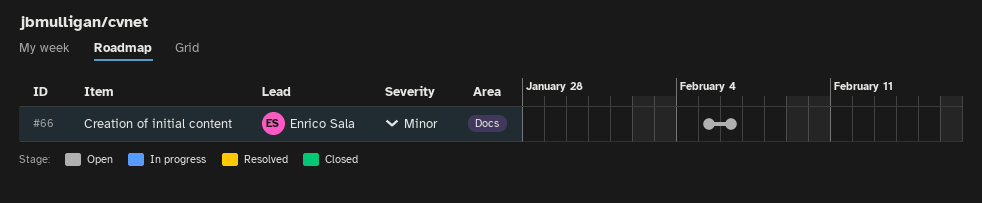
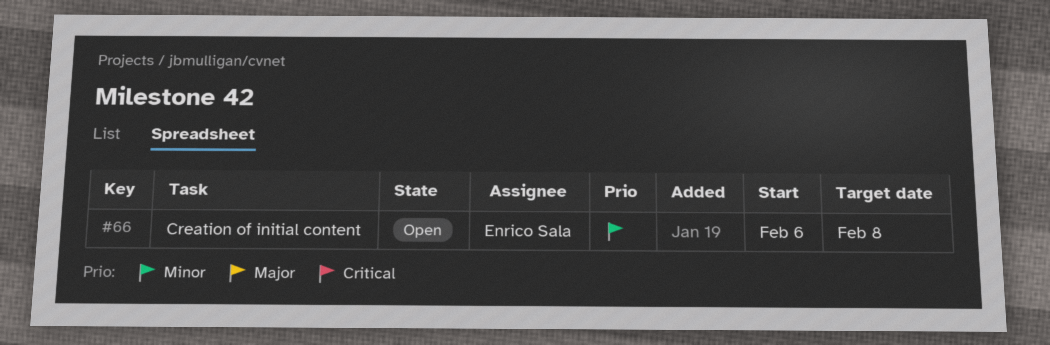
#66, start: Feb 5 -> Feb 6
#66, due: Feb 6 -> Feb 8

